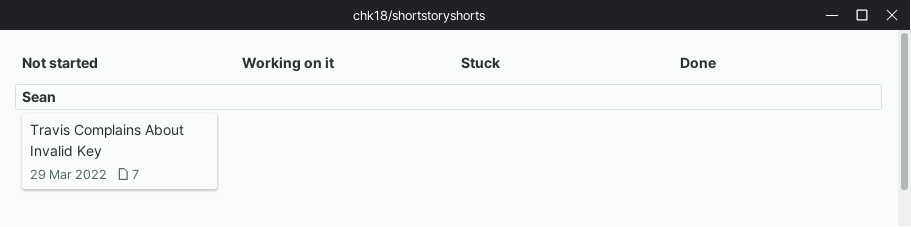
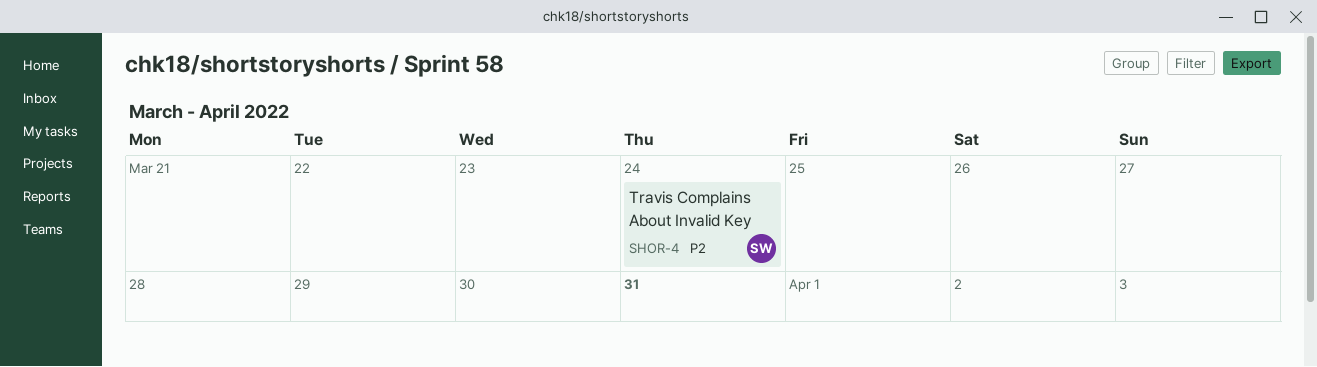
Travis Complains About Invalid Key, due: Mar 29 -> Mar 24

